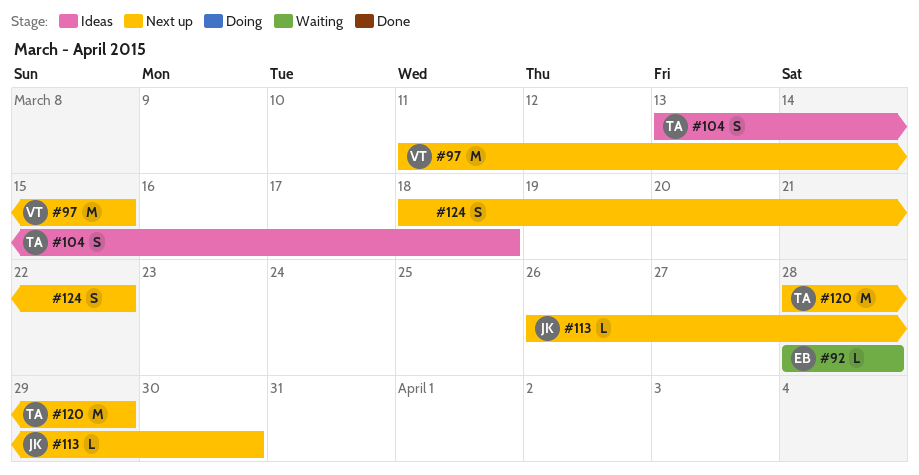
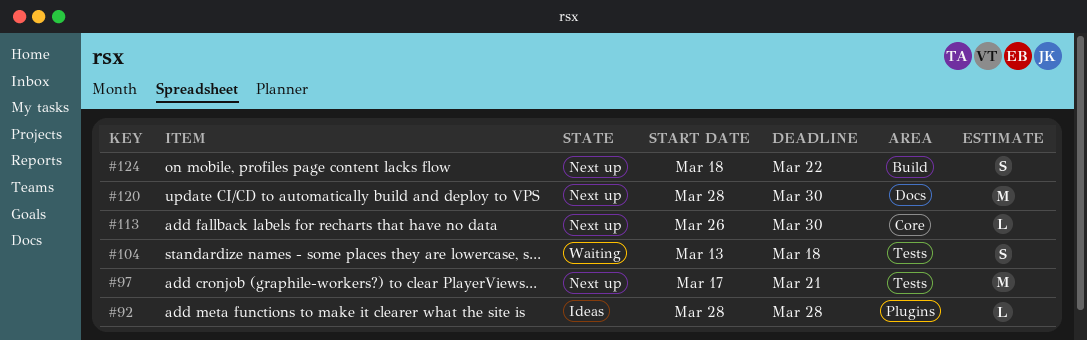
#92, status: Waiting -> Ideas
#97, start: Mar 11 -> Mar 17
#97, due: Mar 15 -> Mar 21
#104, status: Ideas -> Waiting
#120, due: Mar 29 -> Mar 30

